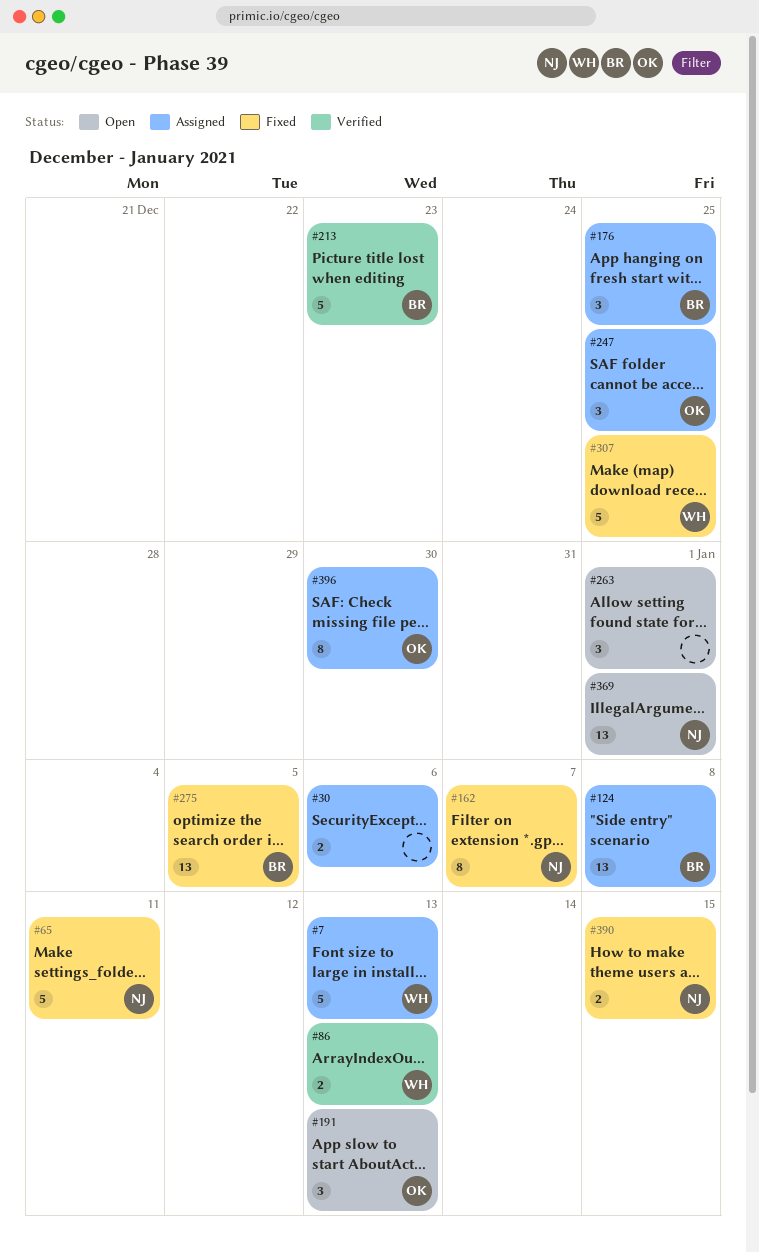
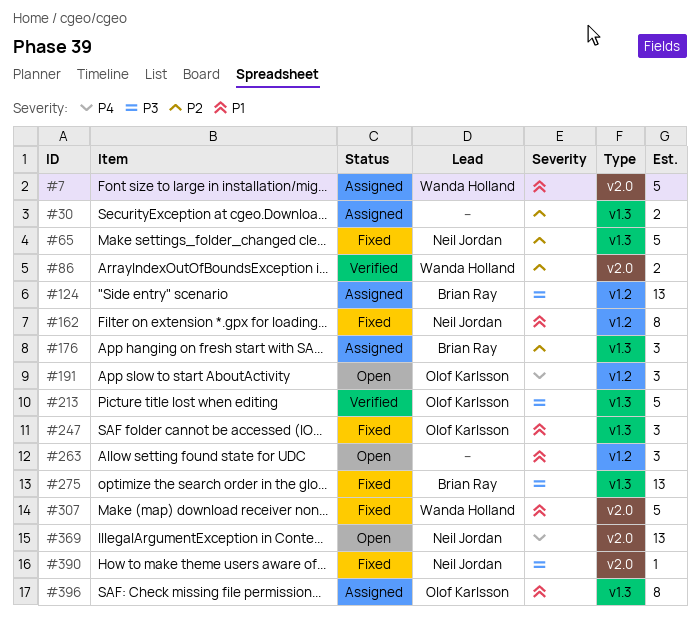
#213, owner: Brian Ray -> Olof Karlsson
#247, status: Assigned -> Fixed
#390, estimate: 2 -> 1

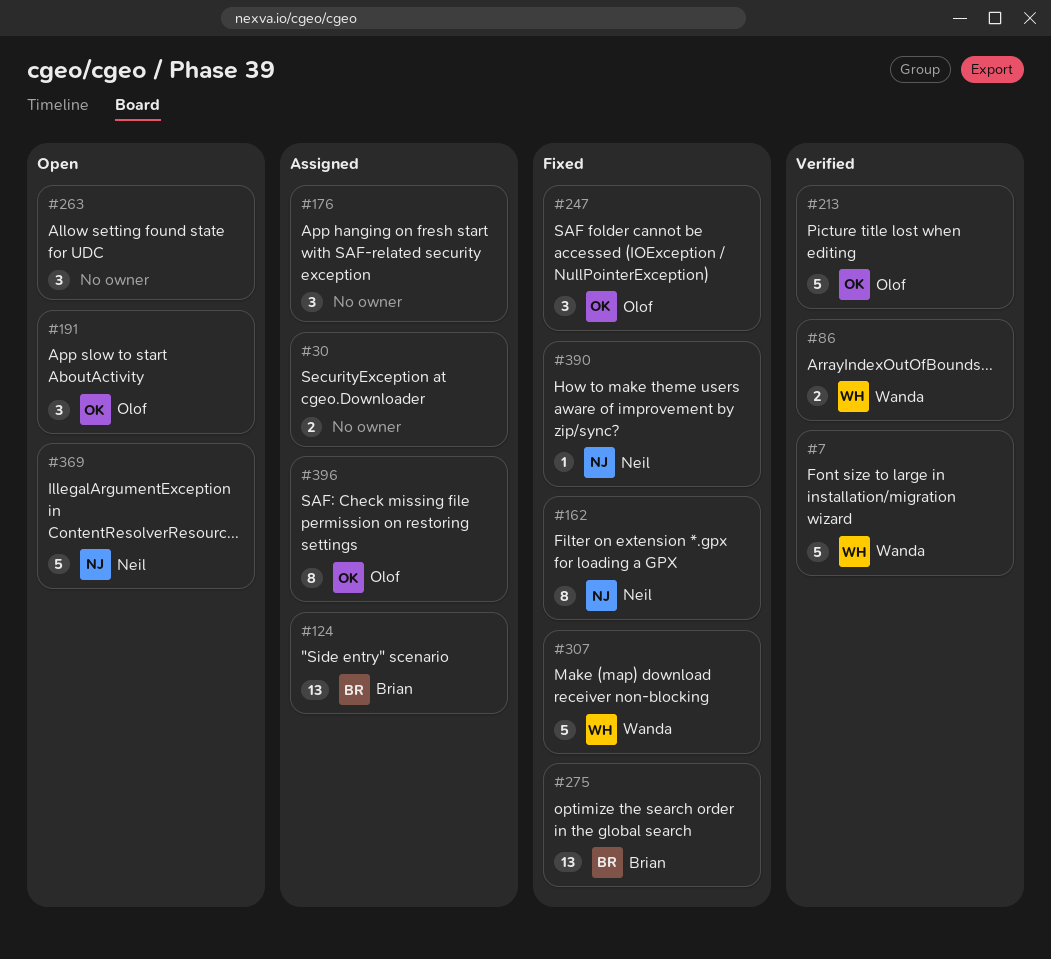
#7, status: Assigned -> Verified
#65: present -> none
#176, owner: Brian Ray -> none
#369, estimate: 13 -> 5

